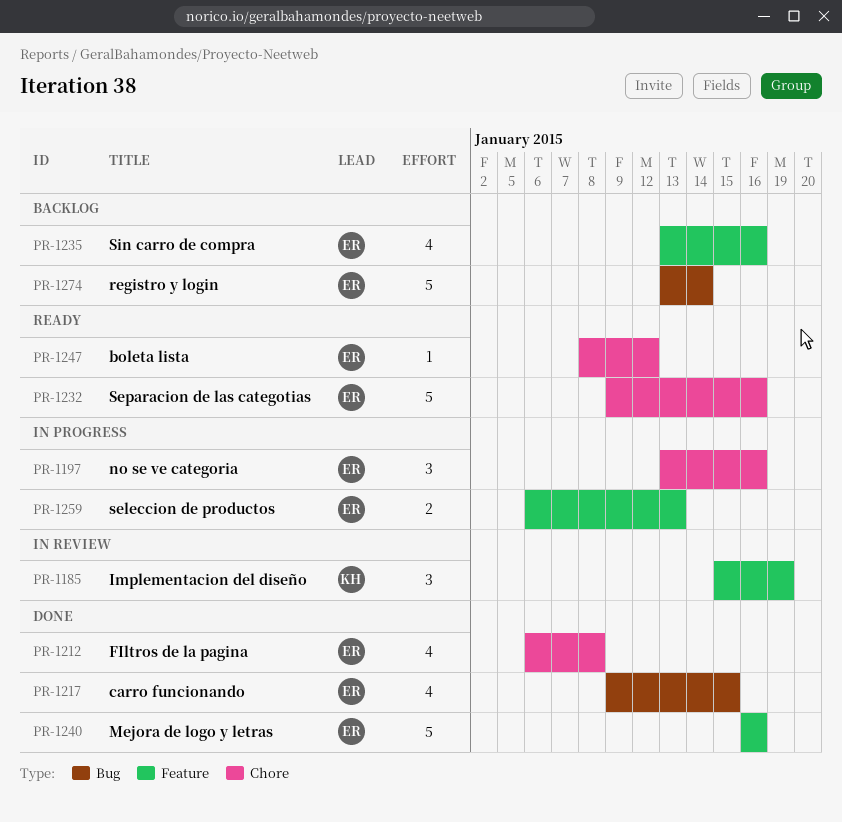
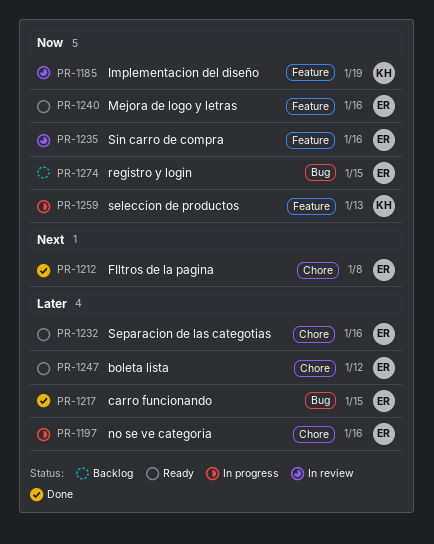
PR-1235, status: Backlog -> In review
PR-1240, status: Done -> Ready
PR-1259, owner: ER -> KH
PR-1274, due: Jan 14 -> Jan 15

